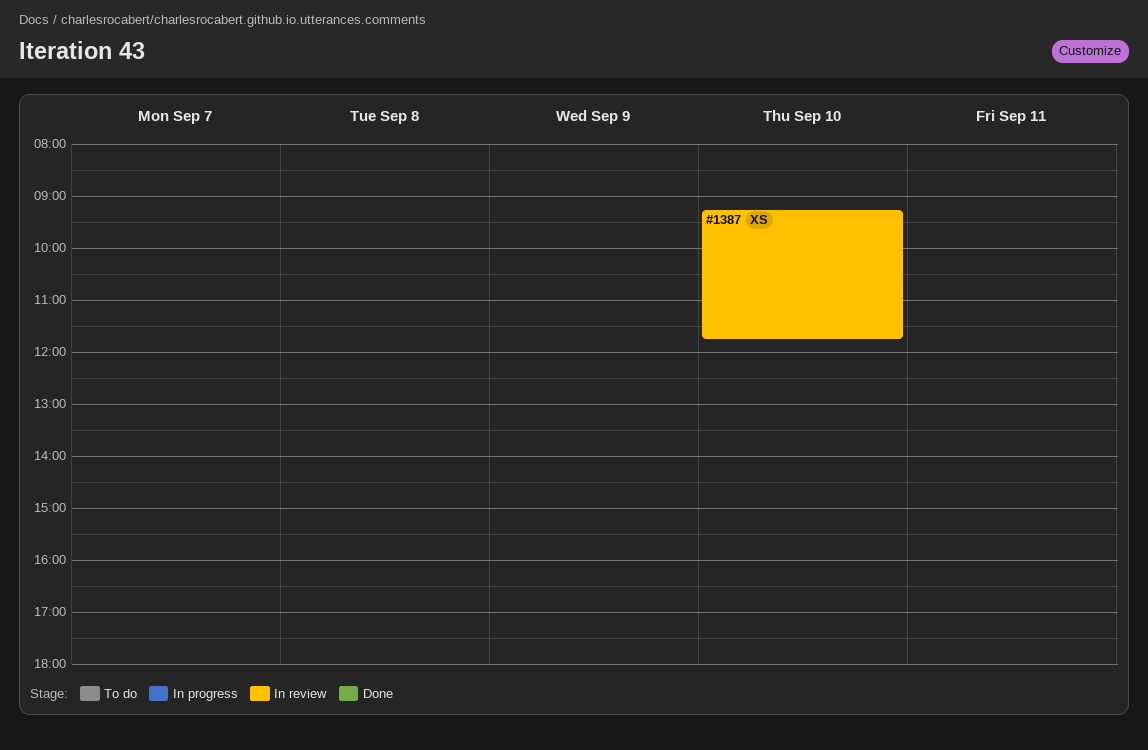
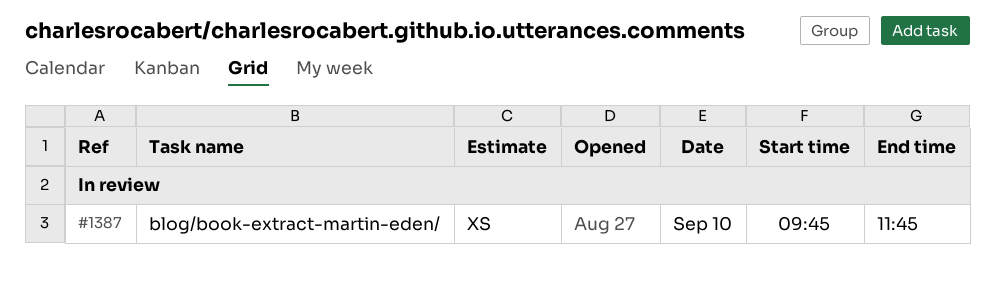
#1387, begins: 09:15 -> 09:45

